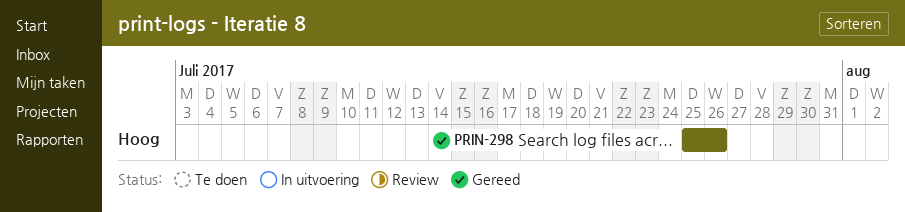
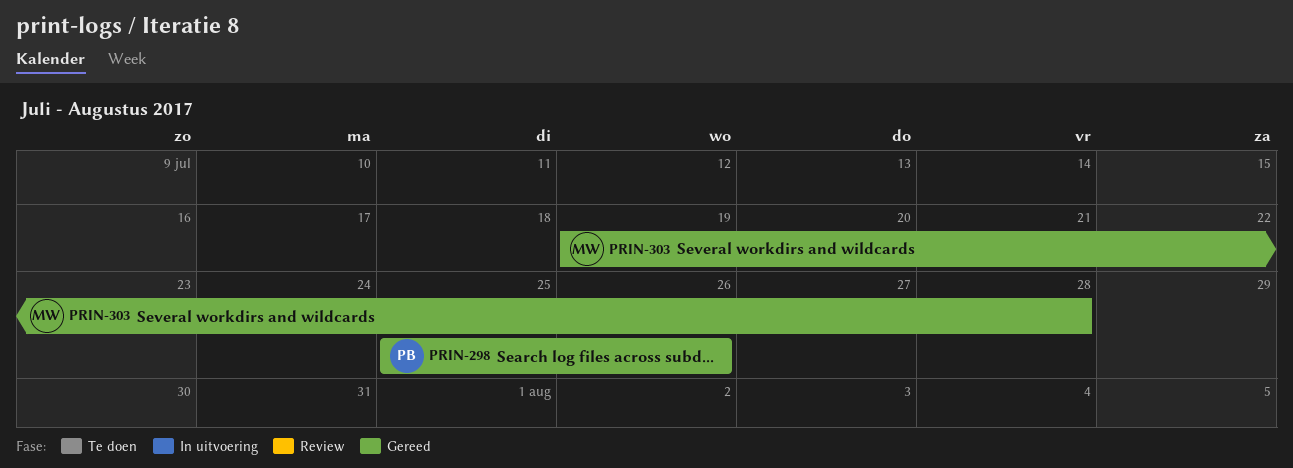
PRIN-303: none -> present

